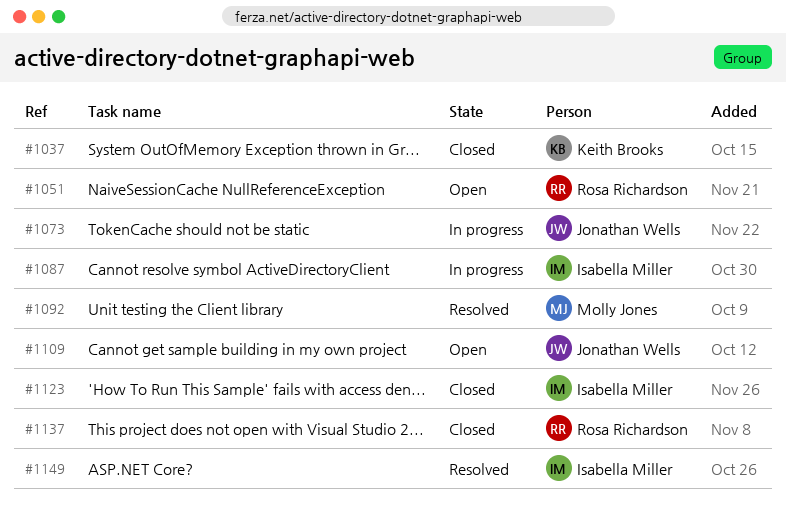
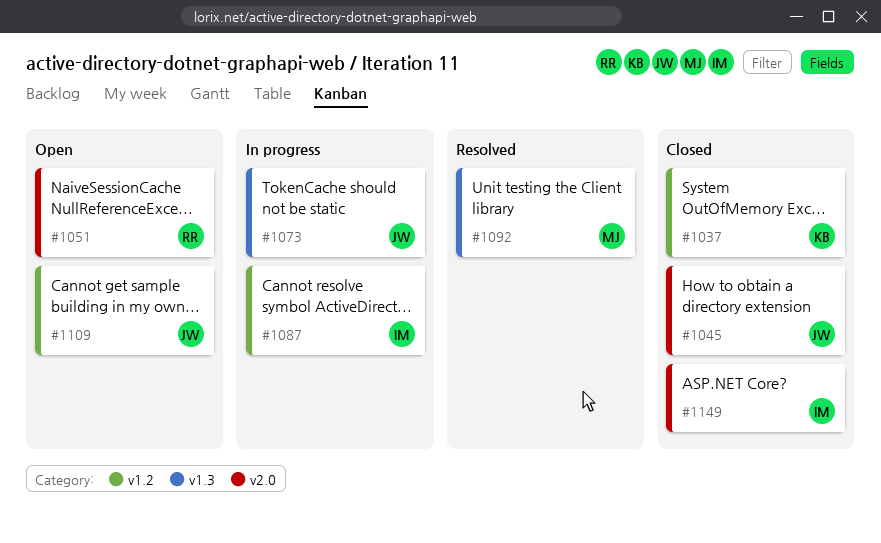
#1045: none -> present
#1123: present -> none
#1137: present -> none
#1149, status: Resolved -> Closed

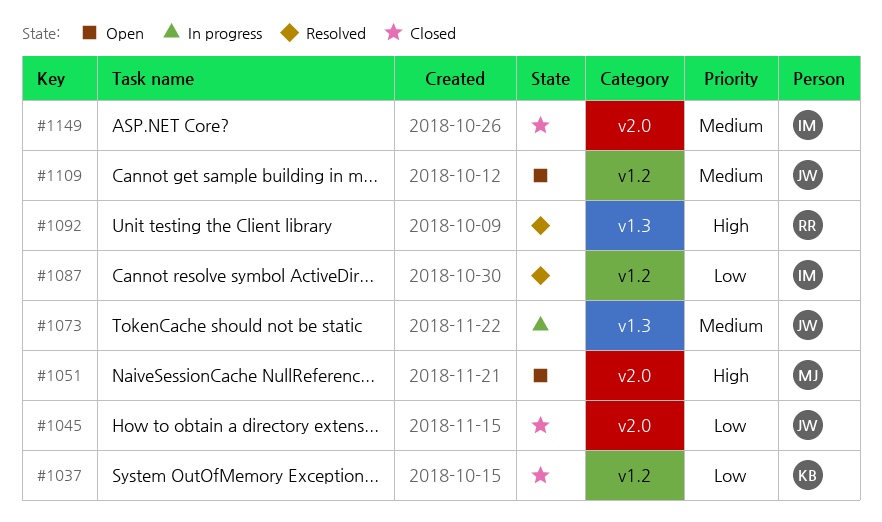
#1051, owner: RR -> MJ
#1087, status: In progress -> Resolved
#1092, owner: MJ -> RR

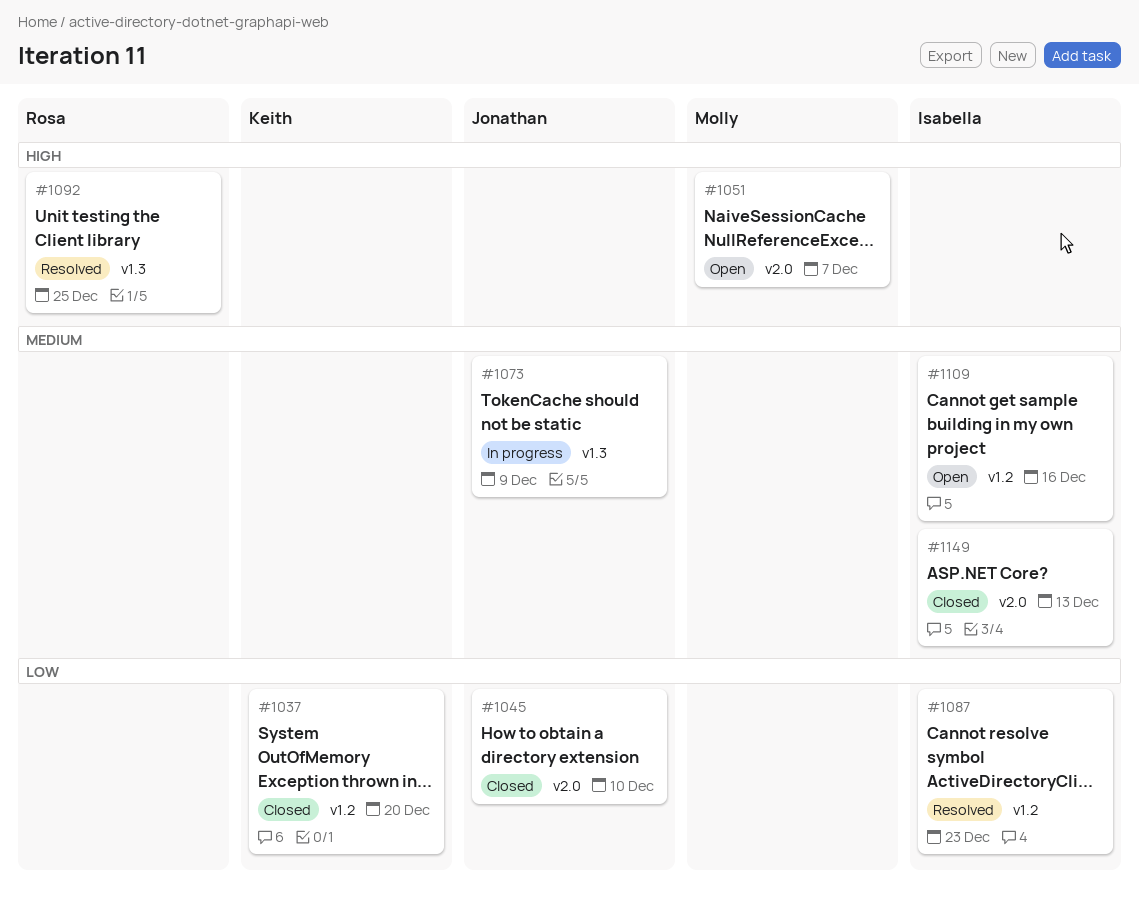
#1109, owner: Jonathan -> Isabella

